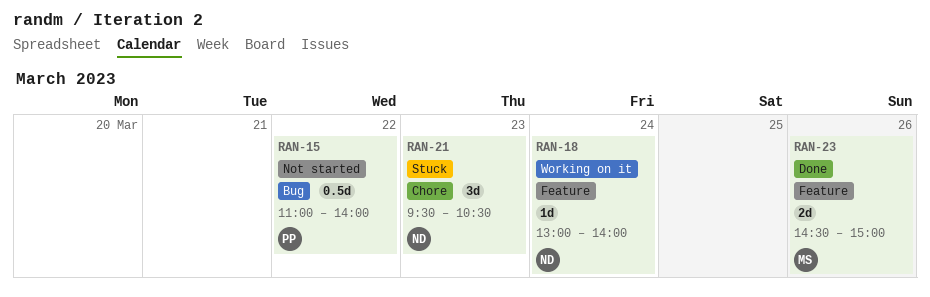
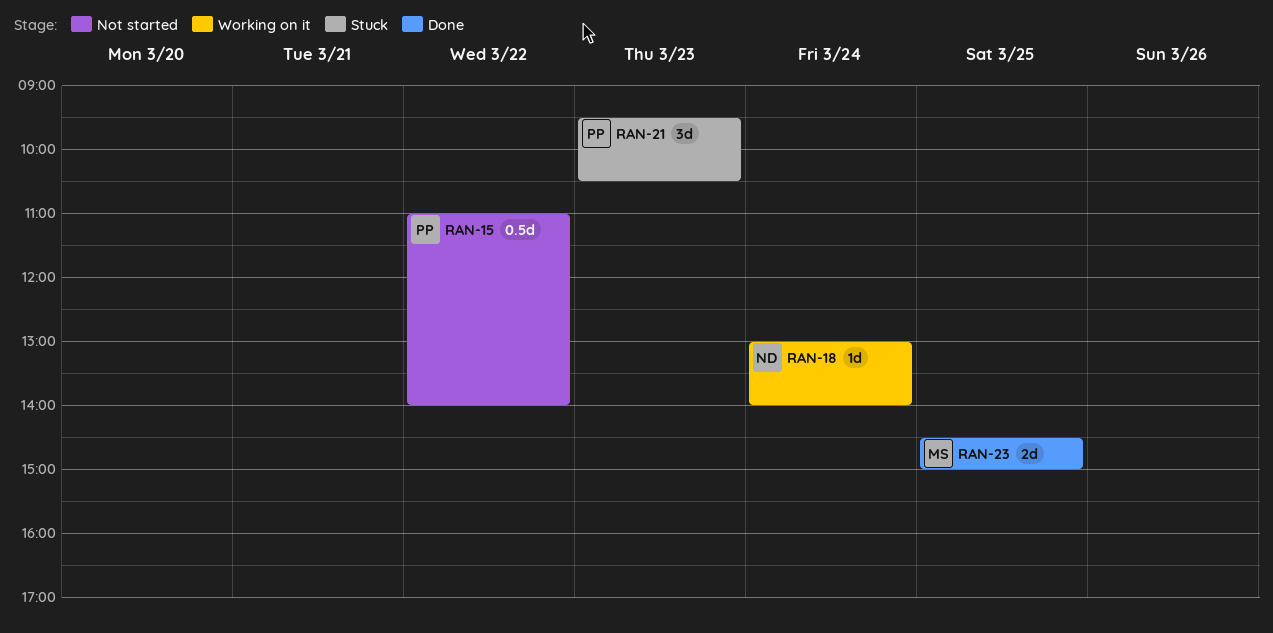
RAN-21, owner: ND -> PP
RAN-23, day: Mar 26 -> Mar 25

